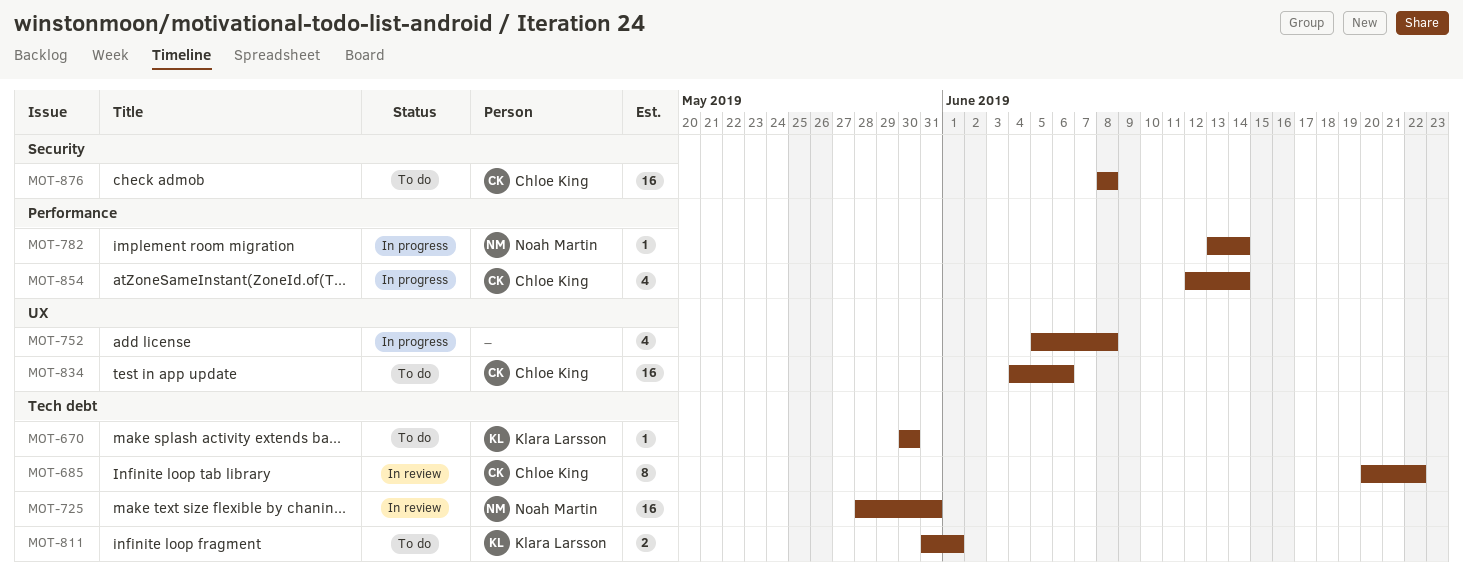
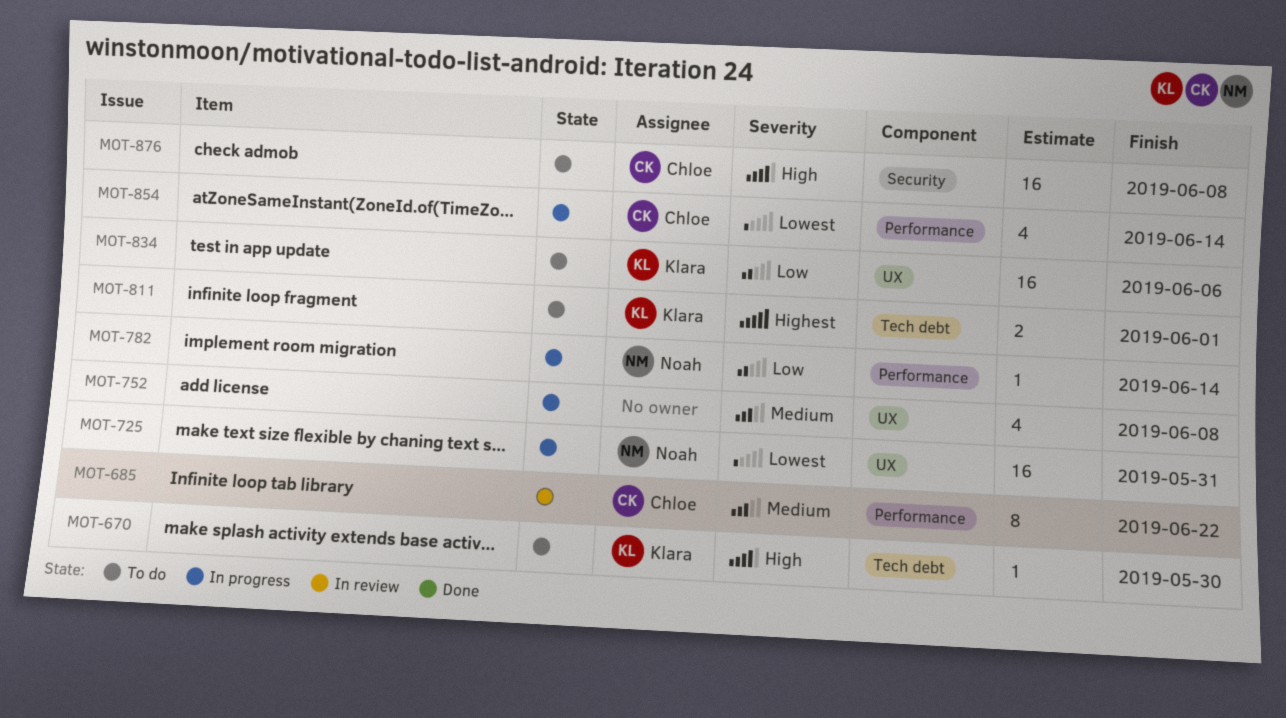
MOT-685, label: Tech debt -> Performance
MOT-725, status: In review -> In progress
MOT-725, label: Tech debt -> UX
MOT-834, owner: Chloe King -> Klara Larsson

